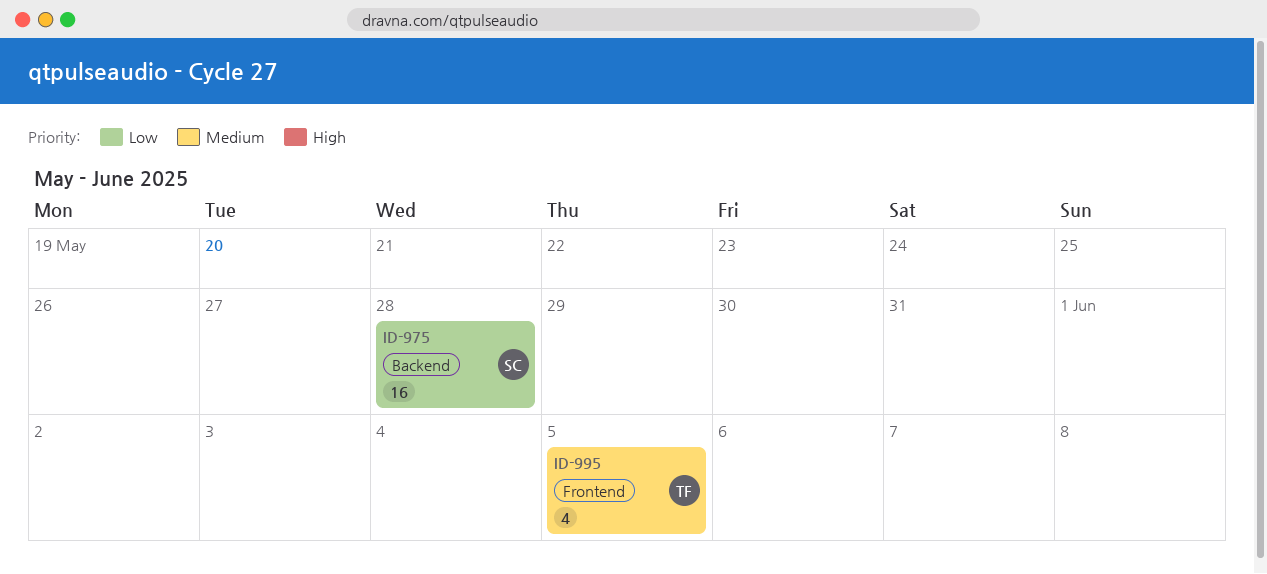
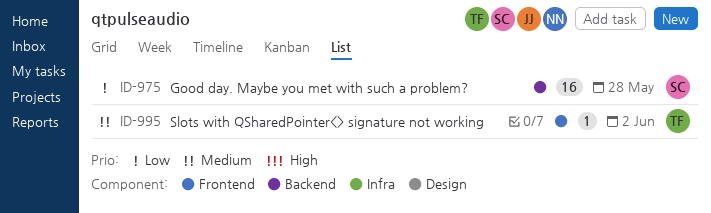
ID-995, estimate: 4 -> 1
ID-995, due: Jun 5 -> Jun 2

